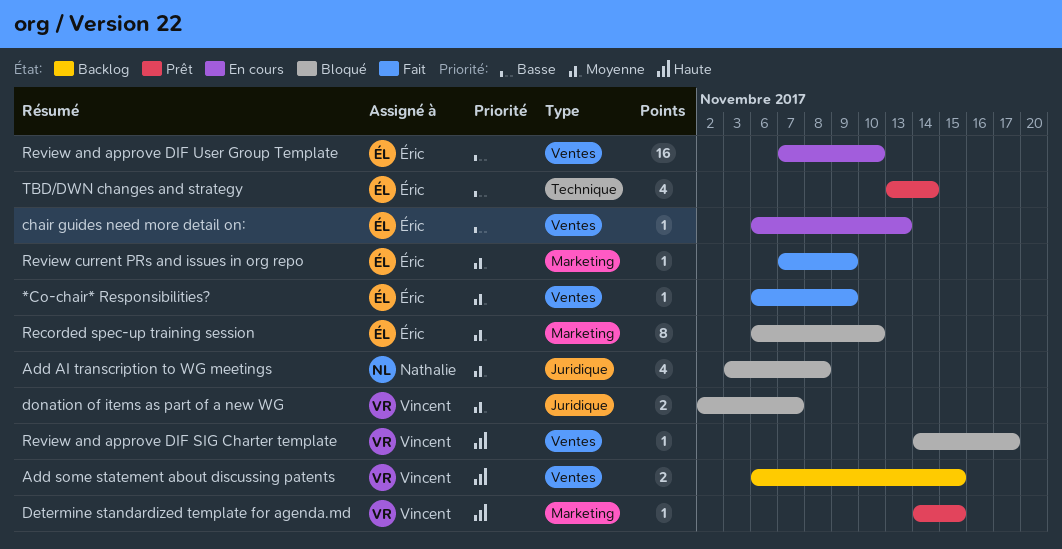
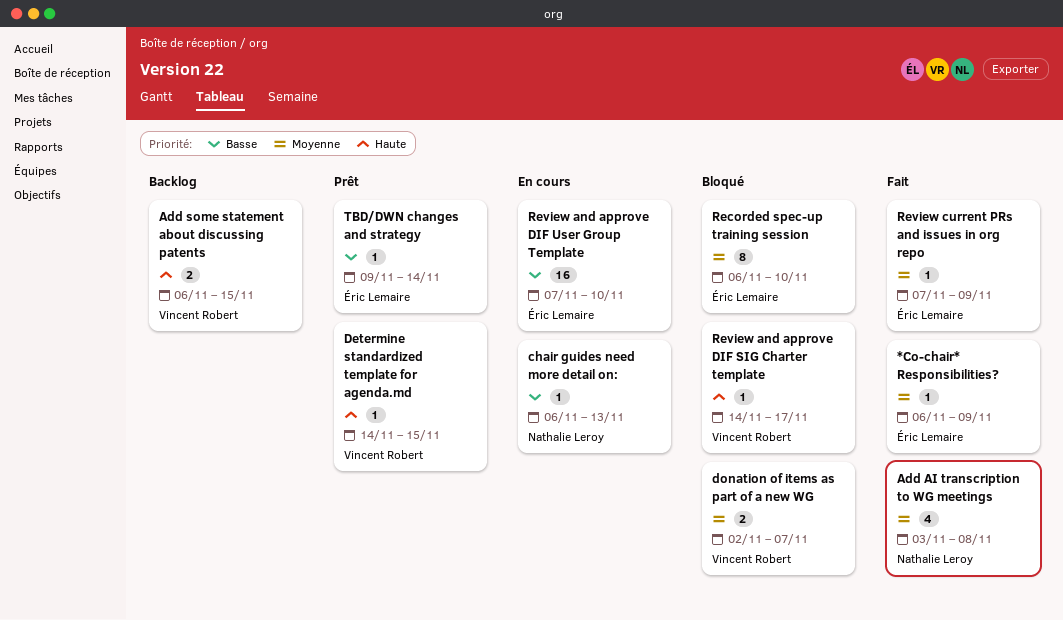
Add AI transcription to WG meetings, status: Bloqué -> Fait
chair guides need more detail on:, owner: Éric Lemaire -> Nathalie Leroy
TBD/DWN changes and strategy, estimate: 4 -> 1
TBD/DWN changes and strategy, start: Nov 13 -> Nov 9

